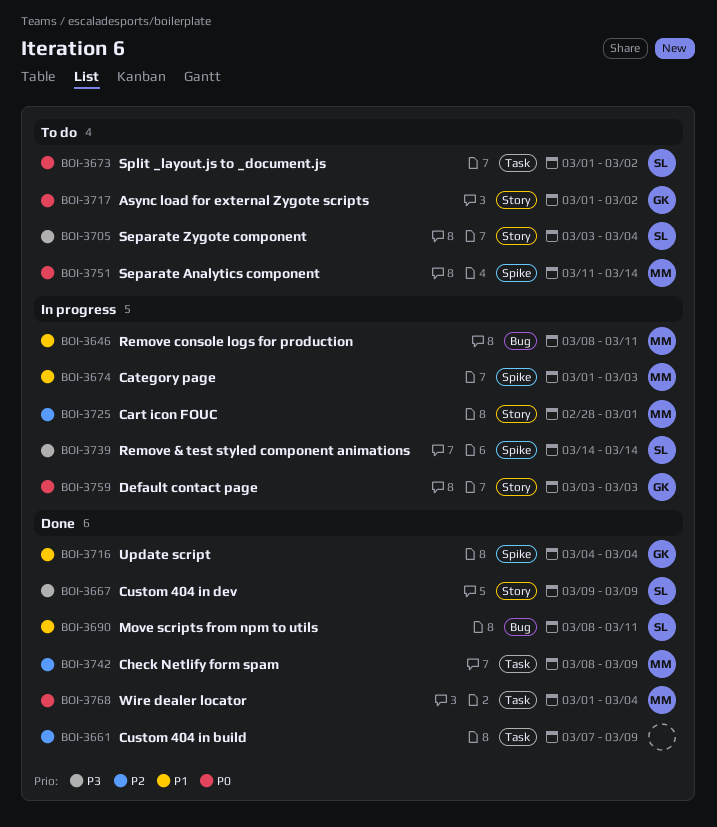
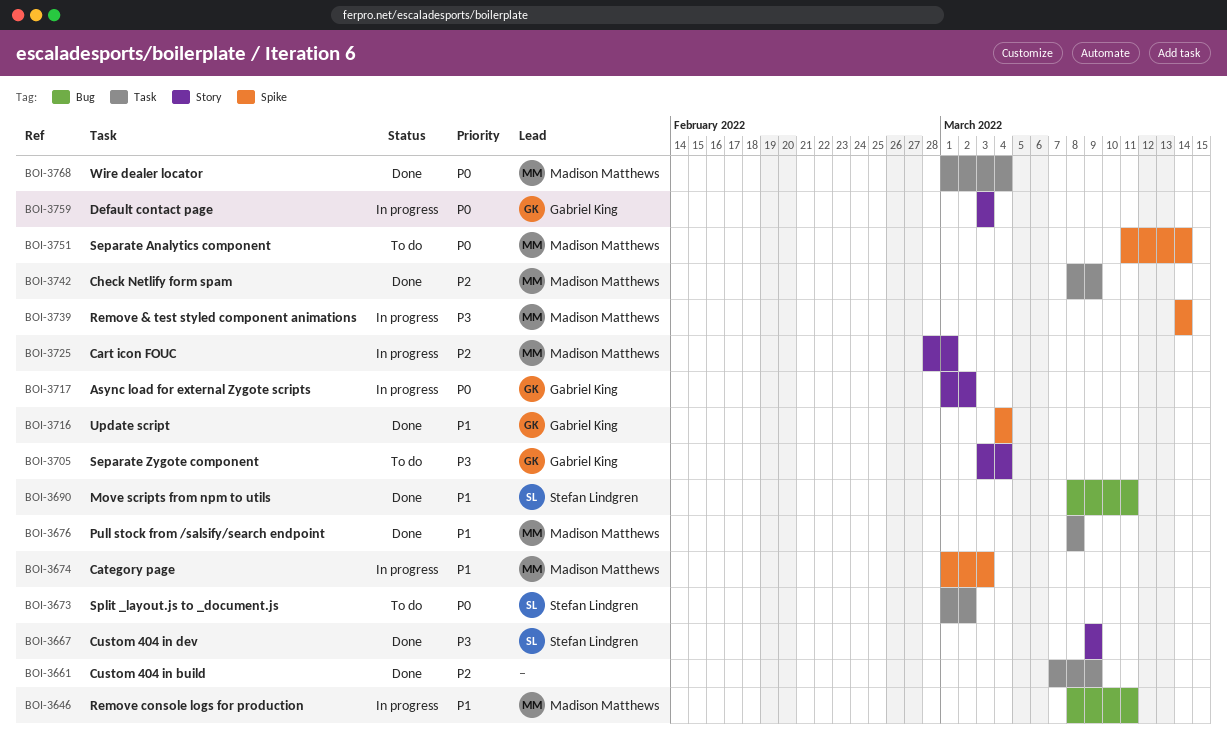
BOI-3676: none -> present
BOI-3705, owner: Stefan Lindgren -> Gabriel King
BOI-3717, status: To do -> In progress
BOI-3739, owner: Stefan Lindgren -> Madison Matthews

